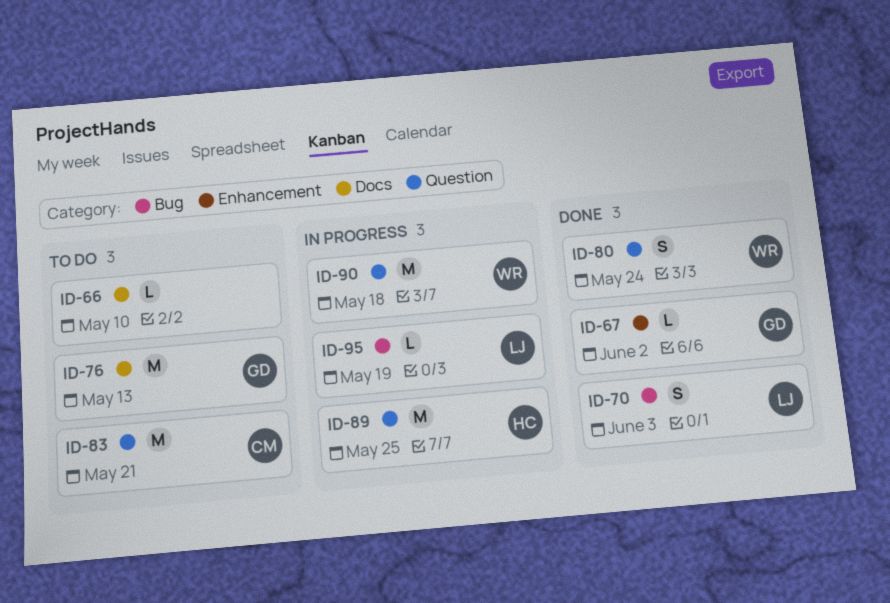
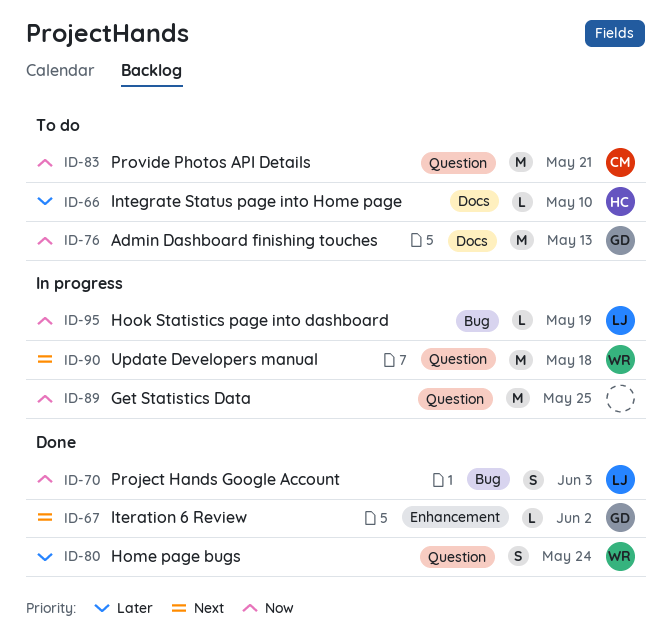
ID-66, owner: none -> HC
ID-89, owner: HC -> none

